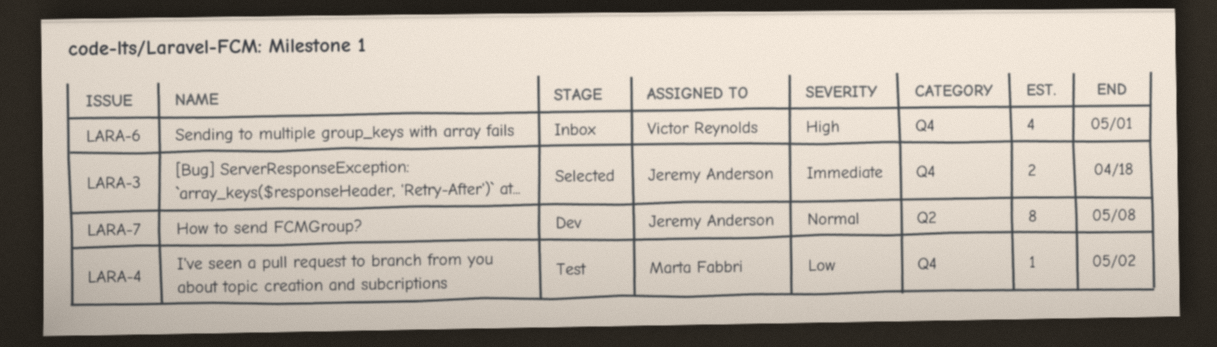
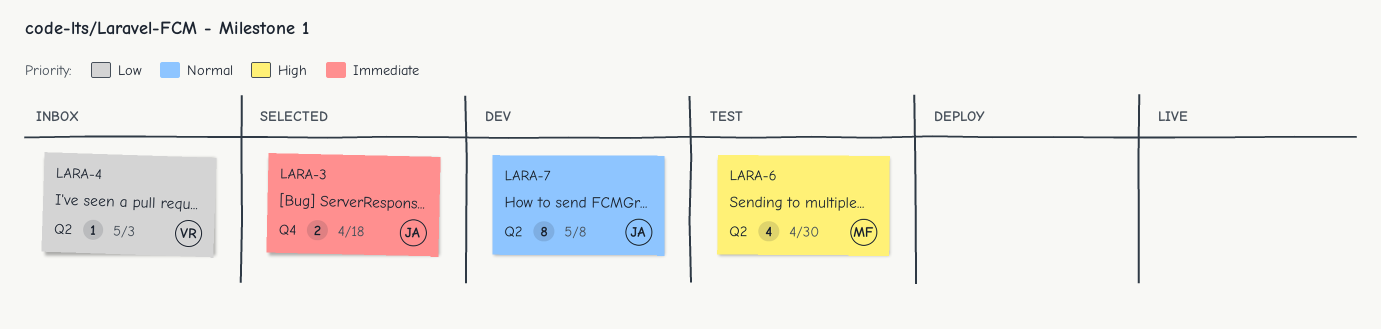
LARA-4, status: Test -> Inbox
LARA-4, owner: Marta Fabbri -> Victor Reynolds
LARA-4, label: Q4 -> Q2
LARA-4, due: May 2 -> May 3
LARA-6, status: Inbox -> Test
LARA-6, owner: Victor Reynolds -> Marta Fabbri
LARA-6, label: Q4 -> Q2
LARA-6, due: May 1 -> Apr 30

